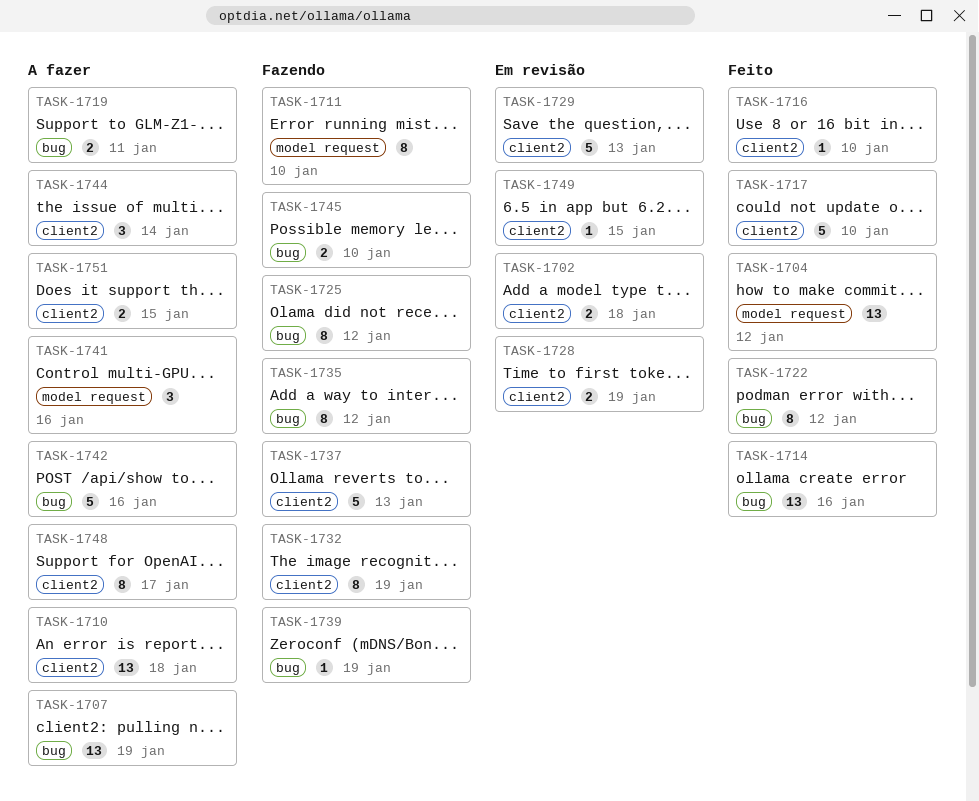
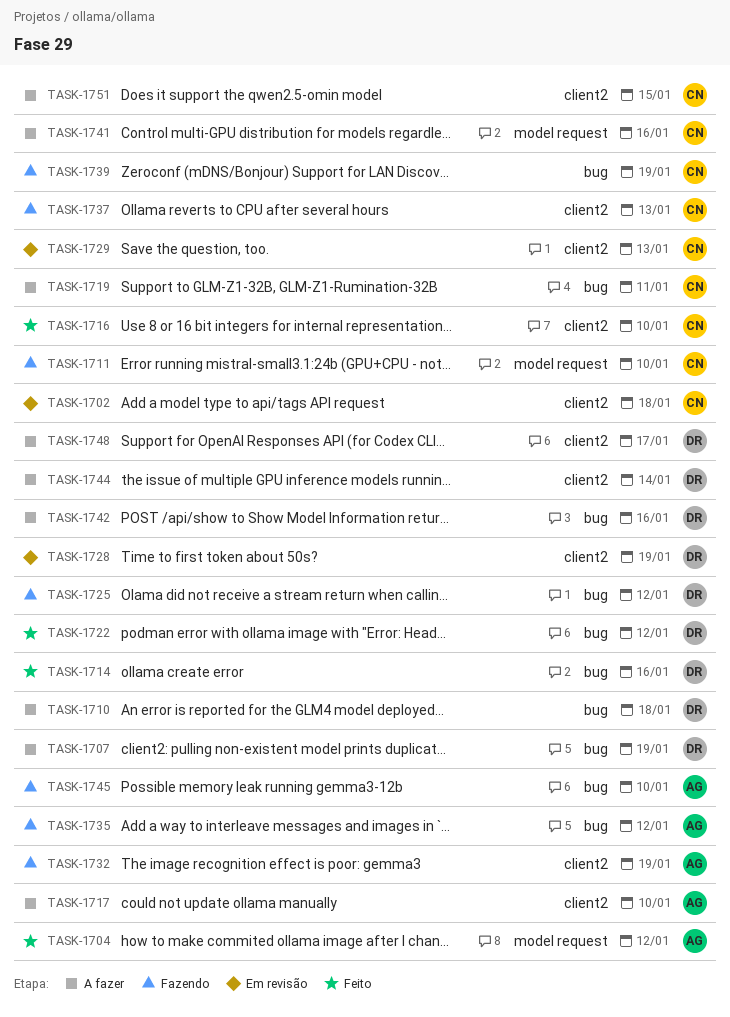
TASK-1710, label: client2 -> bug
TASK-1717, status: Feito -> A fazer
TASK-1749: present -> none

